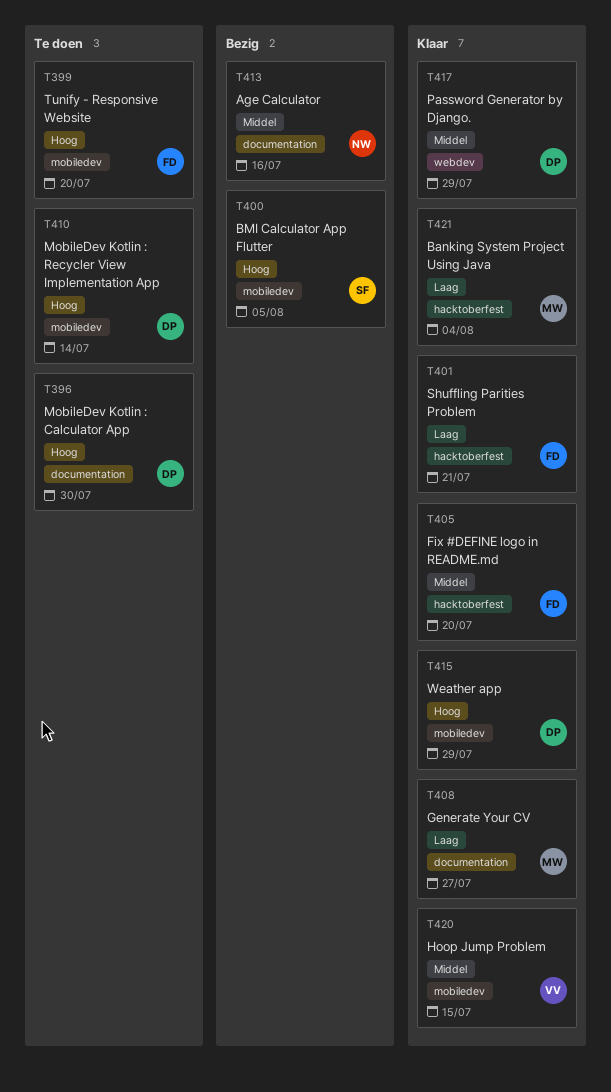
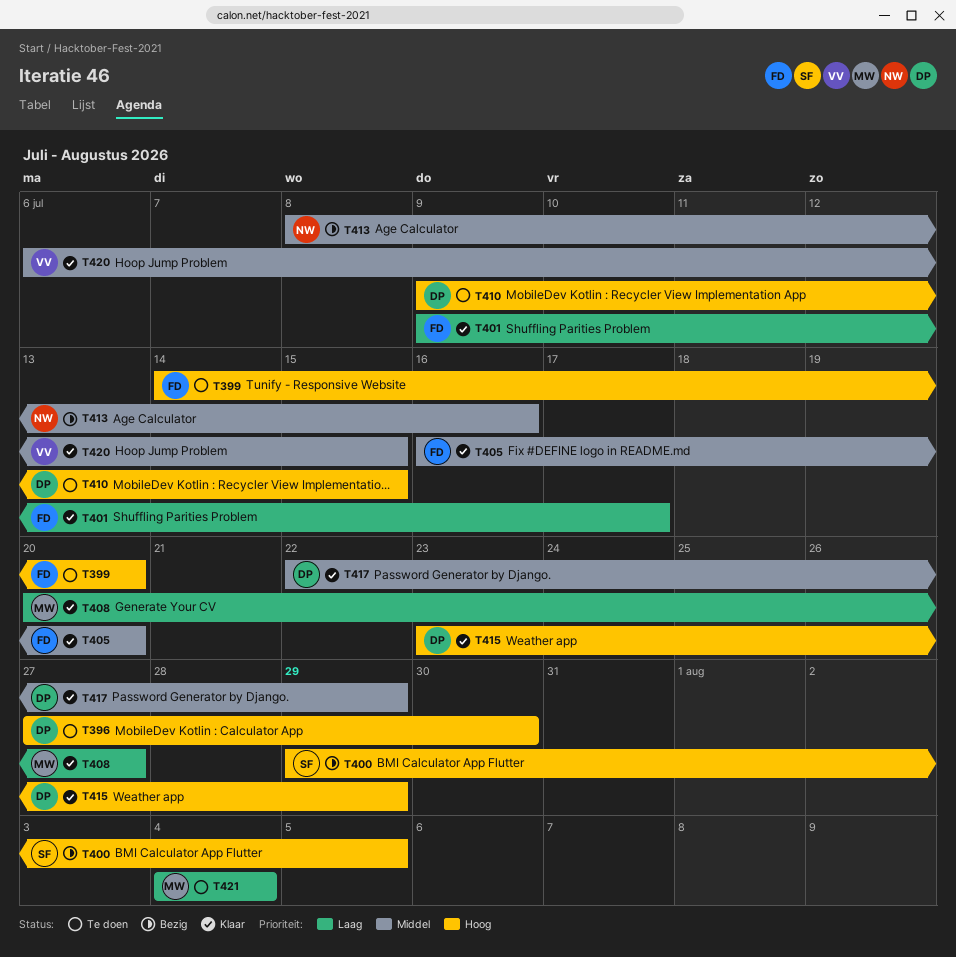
T401, due: Jul 21 -> Jul 17
T410, due: Jul 14 -> Jul 15
T421, status: Klaar -> Te doen

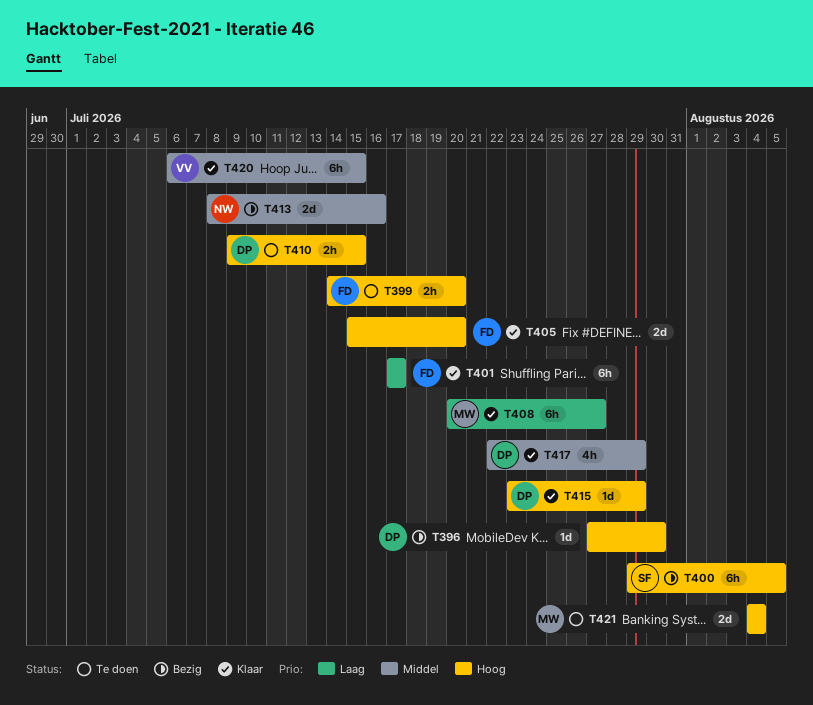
T396, status: Te doen -> Bezig
T401, start: Jul 9 -> Jul 17
T405, priority: Middel -> Hoog
T405, start: Jul 16 -> Jul 15
T421, priority: Laag -> Hoog

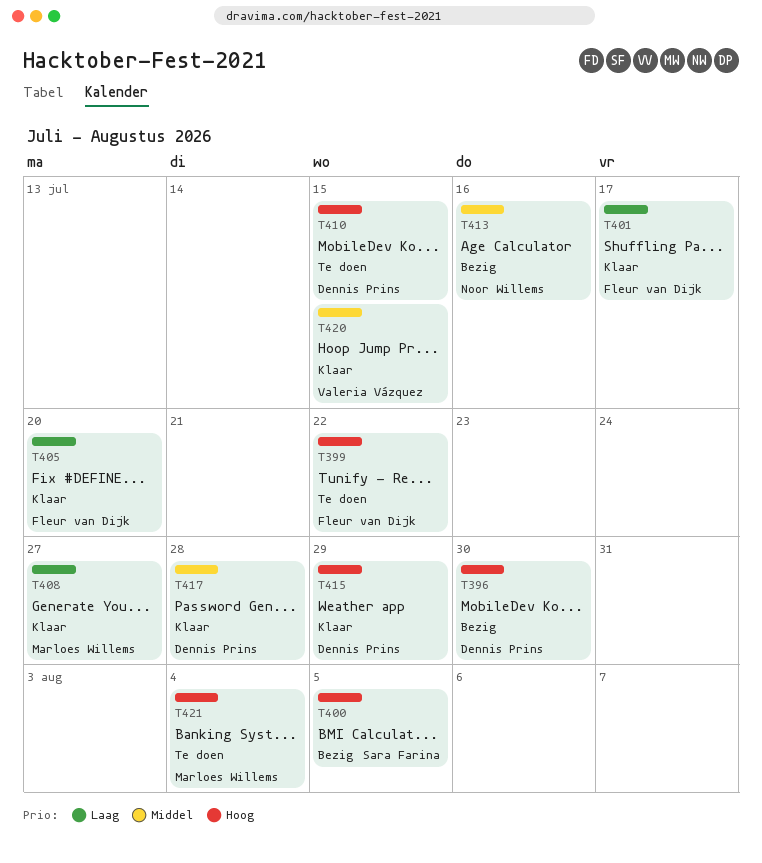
T399, due: Jul 20 -> Jul 22
T405, priority: Hoog -> Laag
T417, due: Jul 29 -> Jul 28

